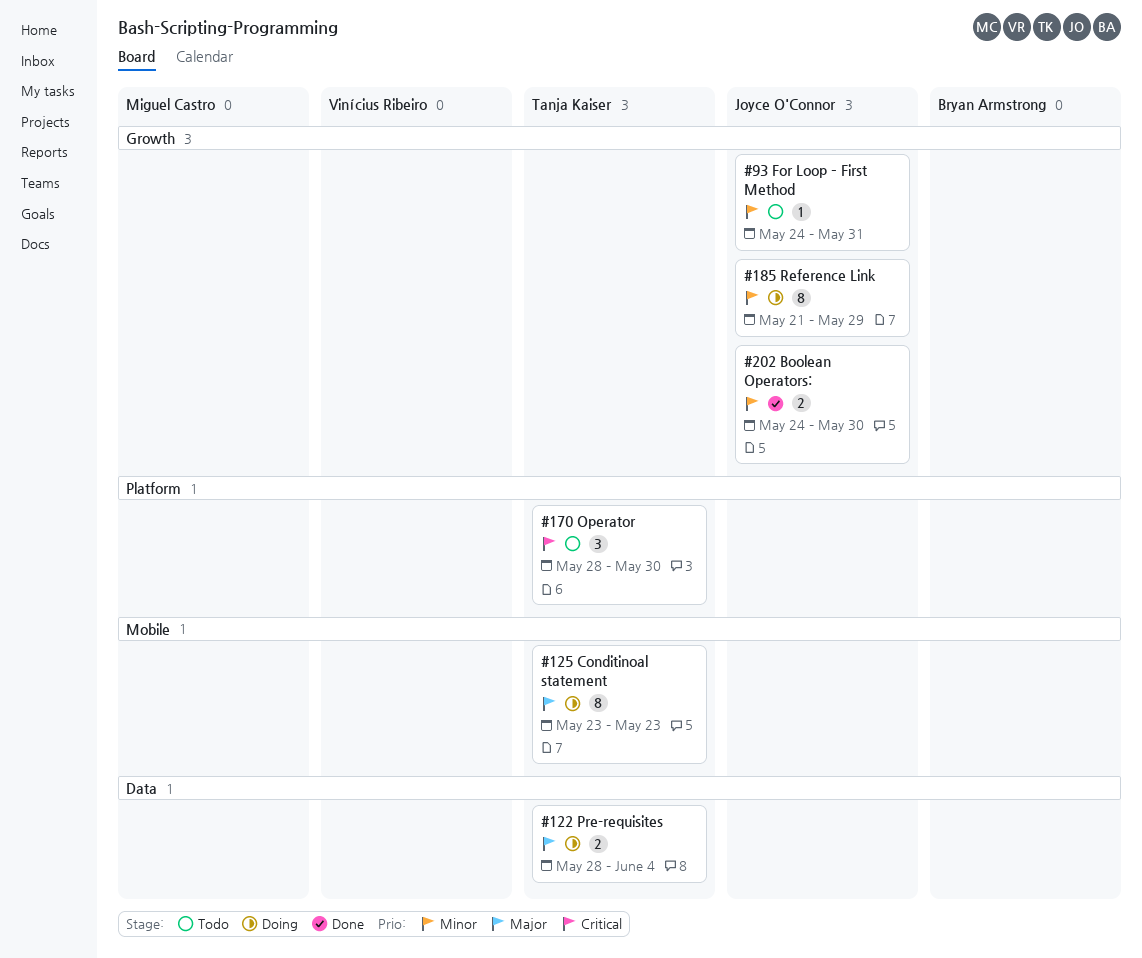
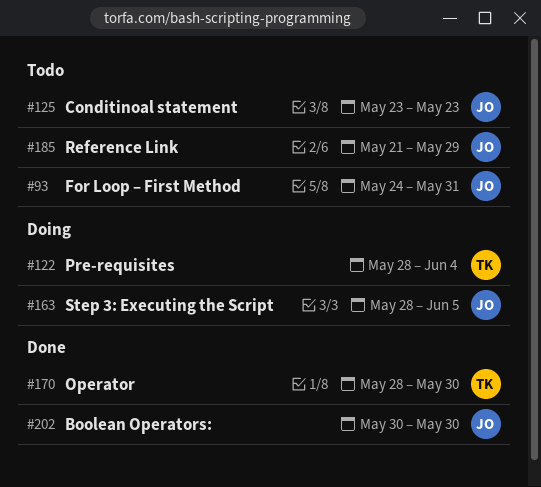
#125, status: Doing -> Todo
#125, owner: Tanja Kaiser -> Joyce O'Connor
#163: none -> present
#170, status: Todo -> Done
#185, status: Doing -> Todo
#202, start: May 24 -> May 30

